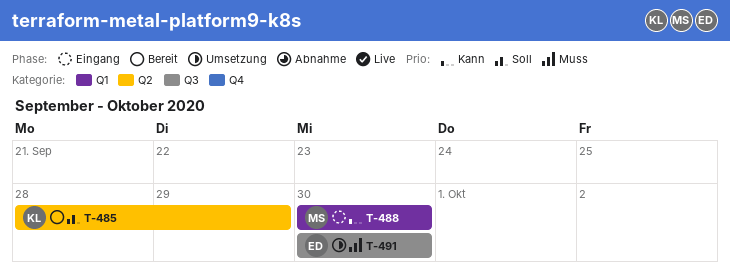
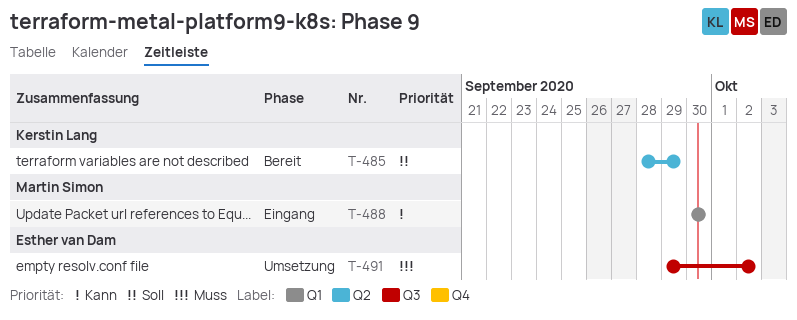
T-491, start: Sep 30 -> Sep 29
T-491, due: Sep 30 -> Oct 2

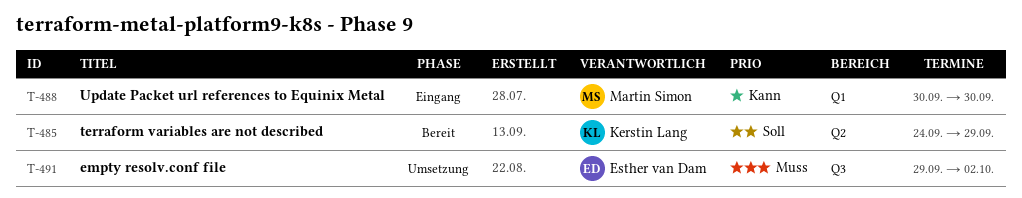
T-485, start: Sep 28 -> Sep 24

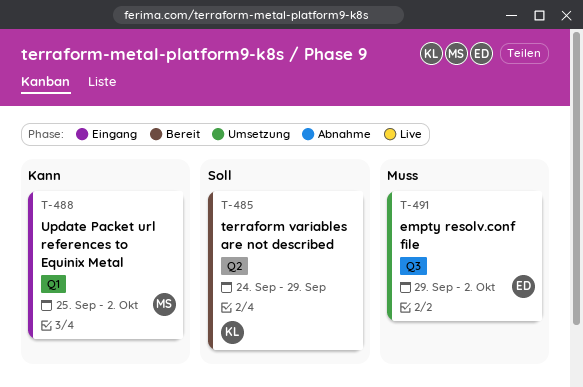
T-488, start: Sep 30 -> Sep 25
T-488, due: Sep 30 -> Oct 2

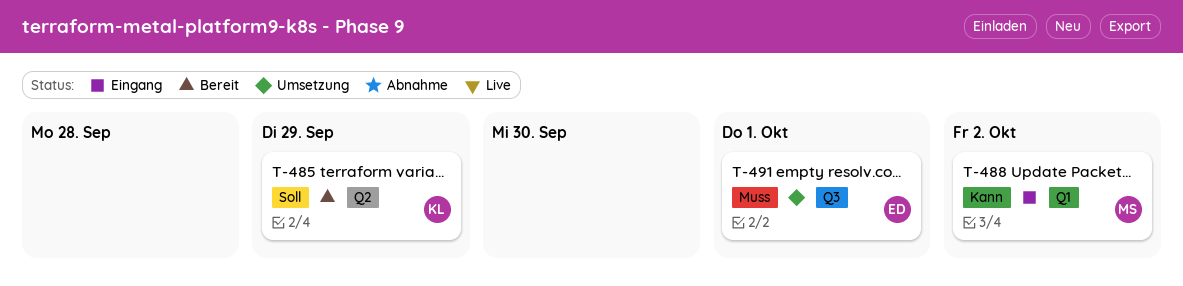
T-491, due: Oct 2 -> Oct 1

